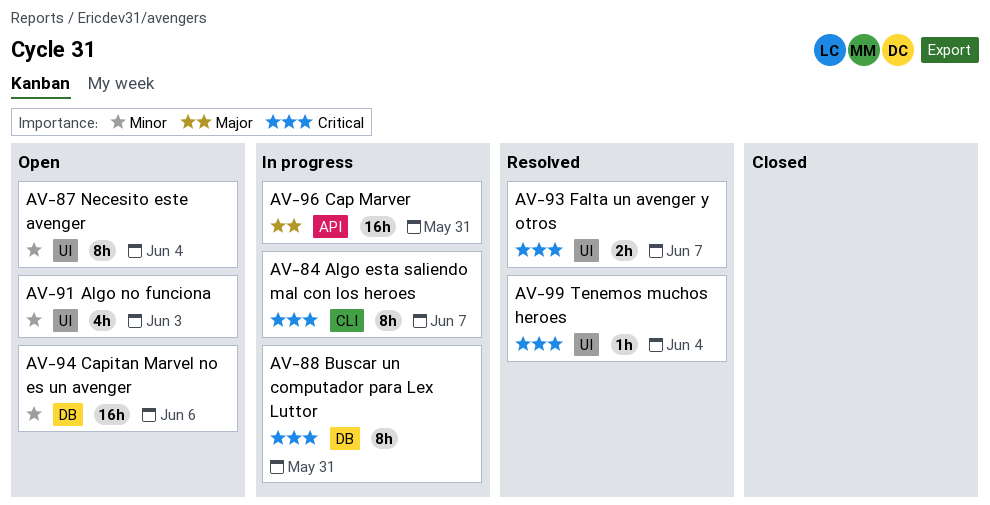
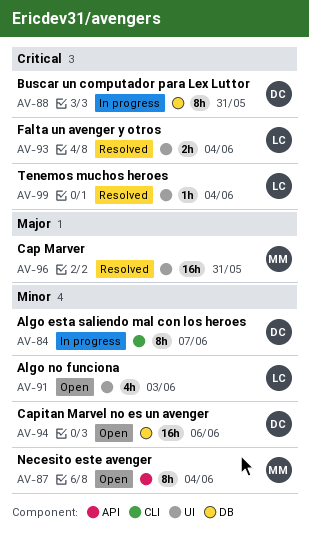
AV-84, priority: Critical -> Minor
AV-87, label: UI -> API
AV-93, due: Jun 7 -> Jun 4
AV-96, status: In progress -> Resolved
AV-96, label: API -> UI

